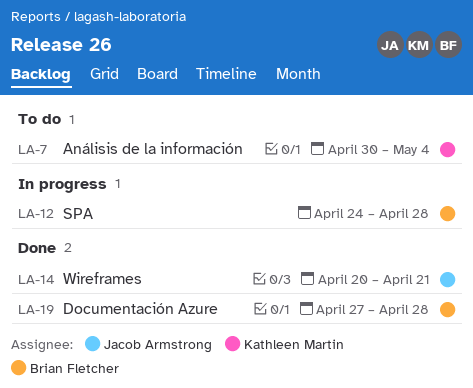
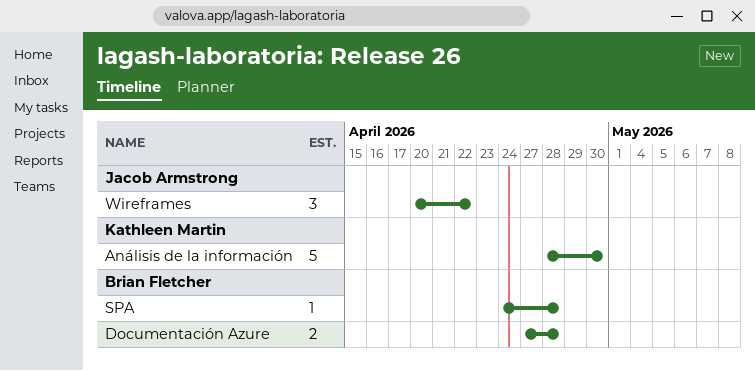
Análisis de la información, start: Apr 30 -> Apr 28
Análisis de la información, due: May 4 -> Apr 30
Wireframes, due: Apr 21 -> Apr 22

